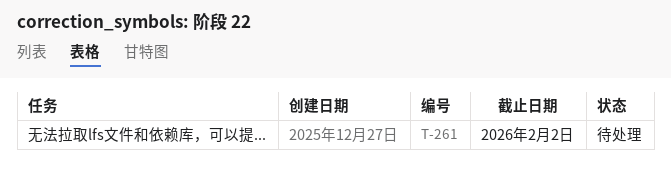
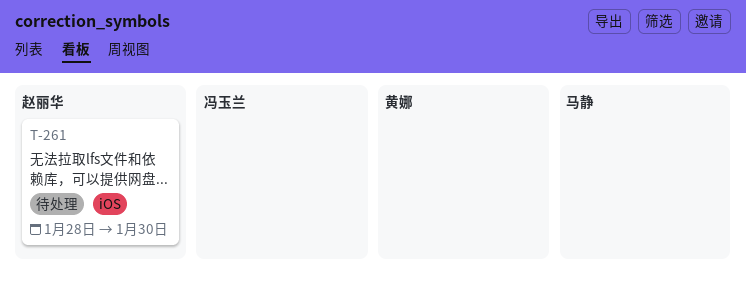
T-261, due: Feb 2 -> Jan 30

